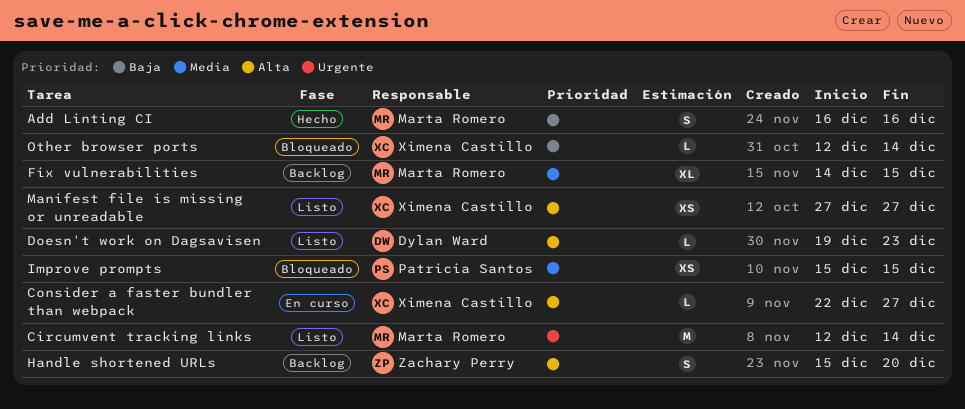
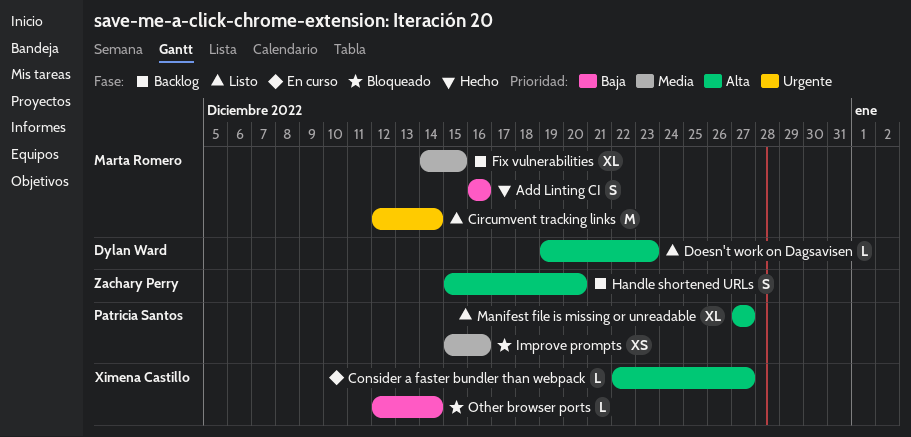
Improve prompts, due: Dec 15 -> Dec 16
Manifest file is missing or unreadable, owner: Ximena Castillo -> Patricia Santos
Manifest file is missing or unreadable, estimate: XS -> XL

